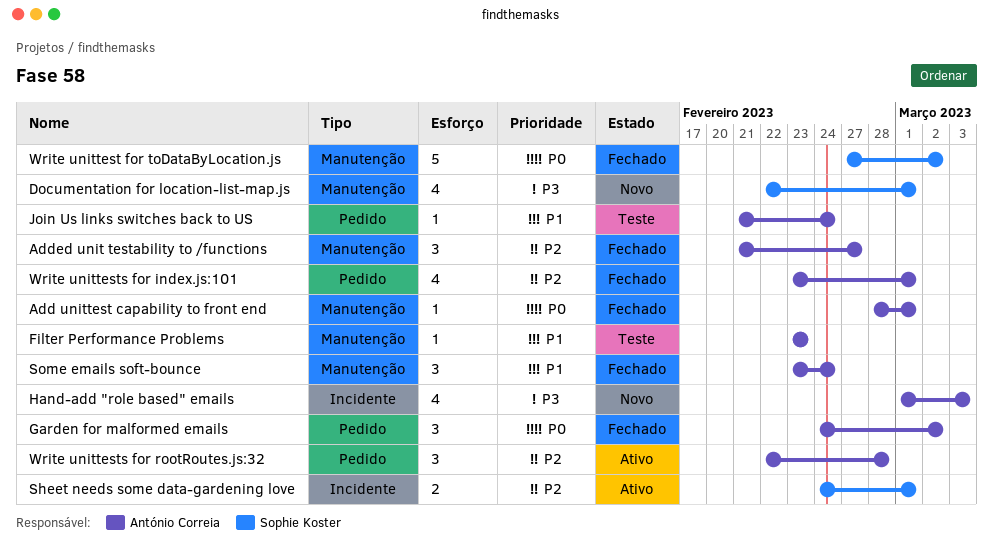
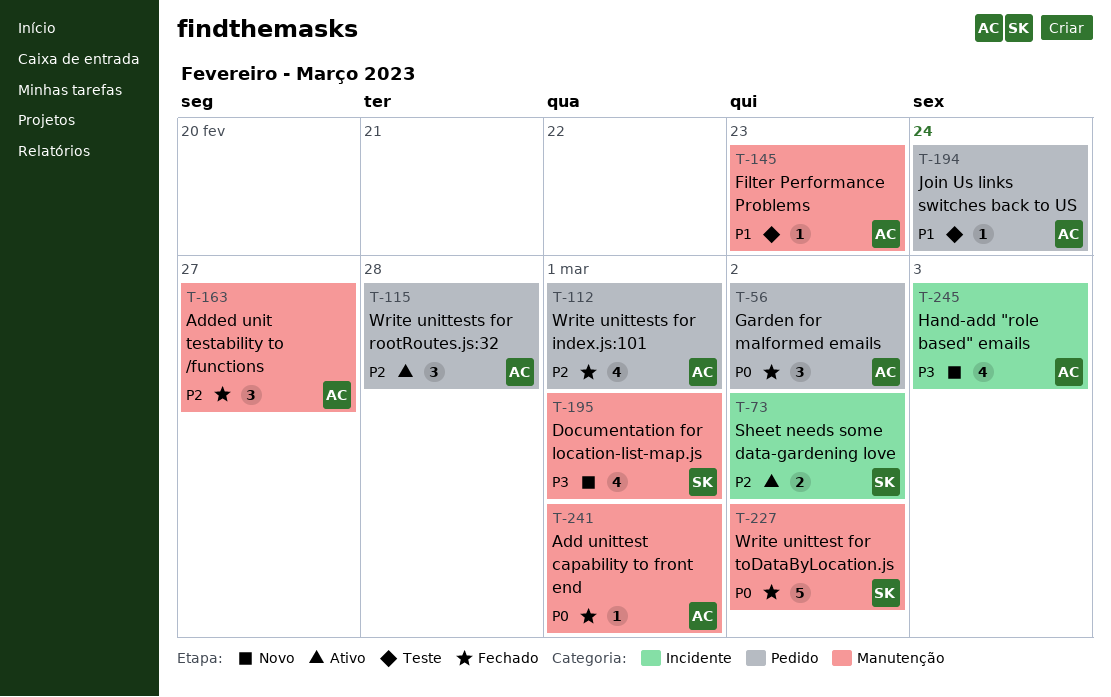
Sheet needs some data-gardening love, due: Mar 1 -> Mar 2
Some emails soft-bounce: present -> none

